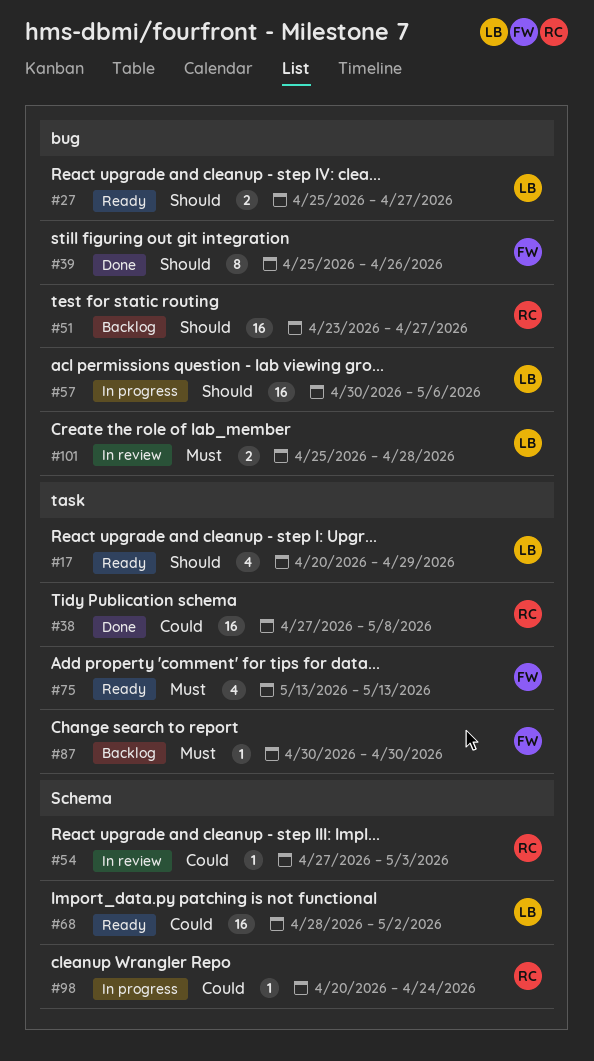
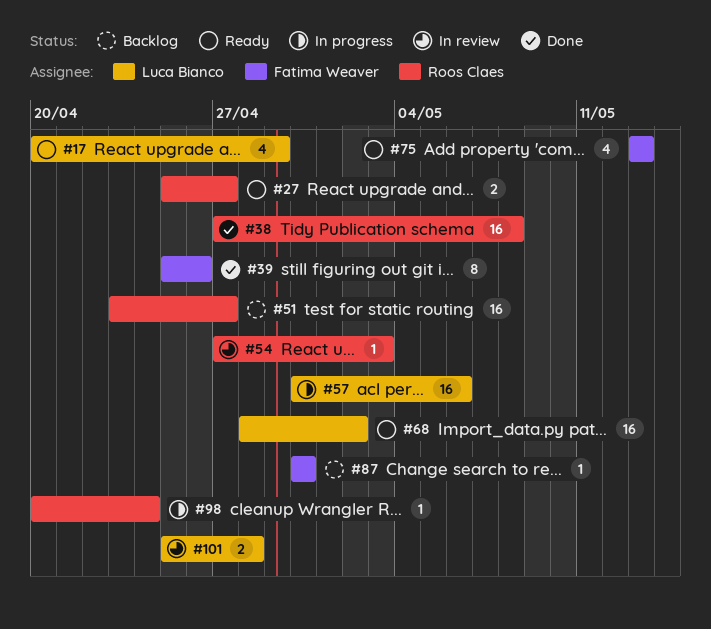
#27, owner: Luca Bianco -> Roos Claes

